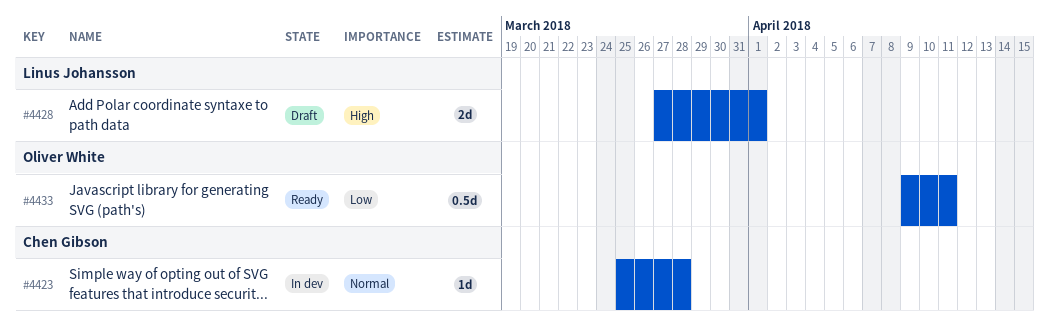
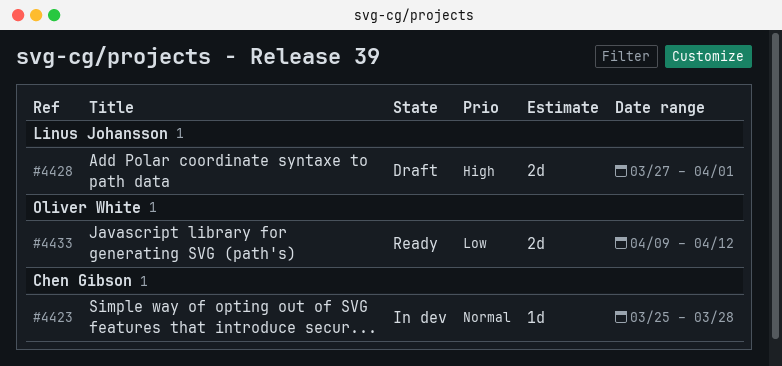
#4433, estimate: 0.5d -> 2d
#4433, due: Apr 11 -> Apr 12

